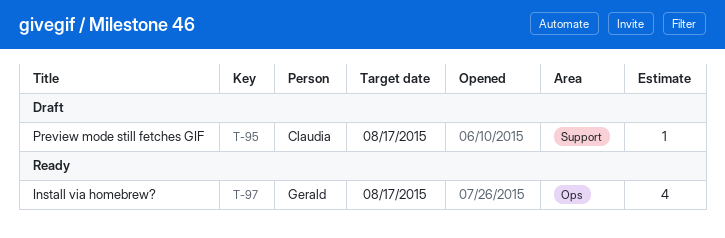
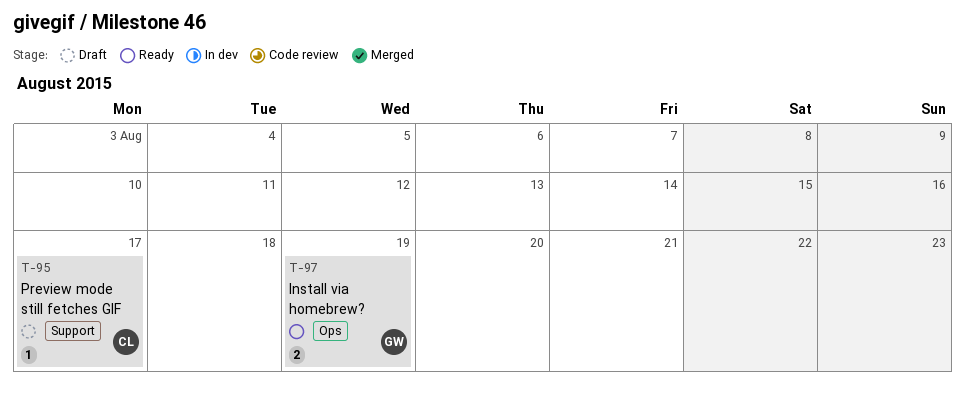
T-97, estimate: 4 -> 2
T-97, due: Aug 17 -> Aug 19

